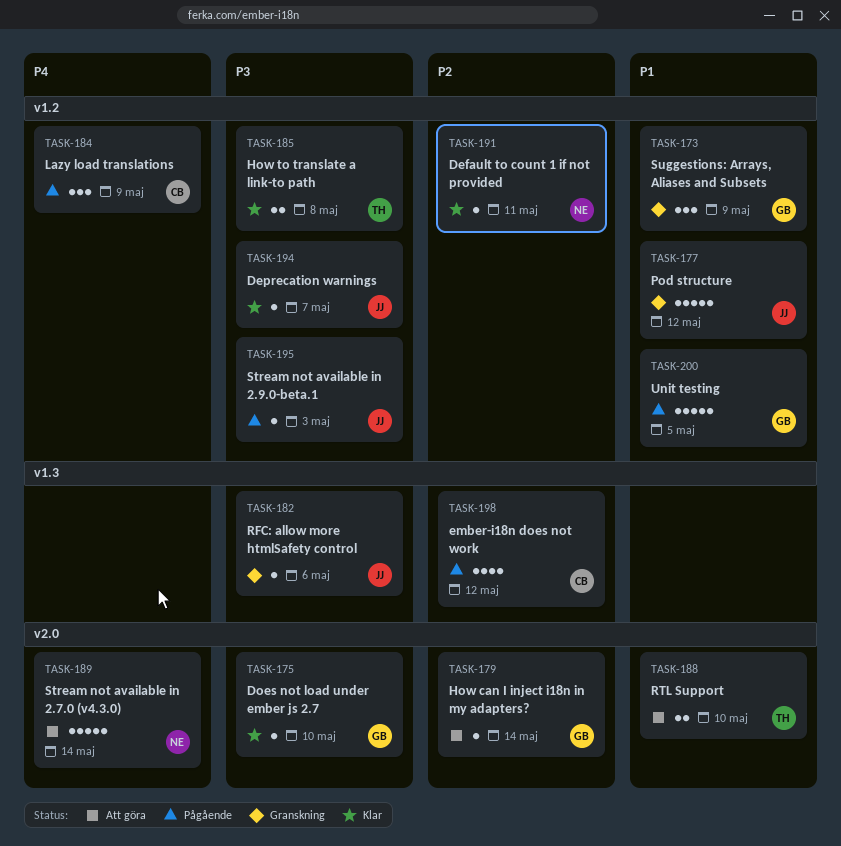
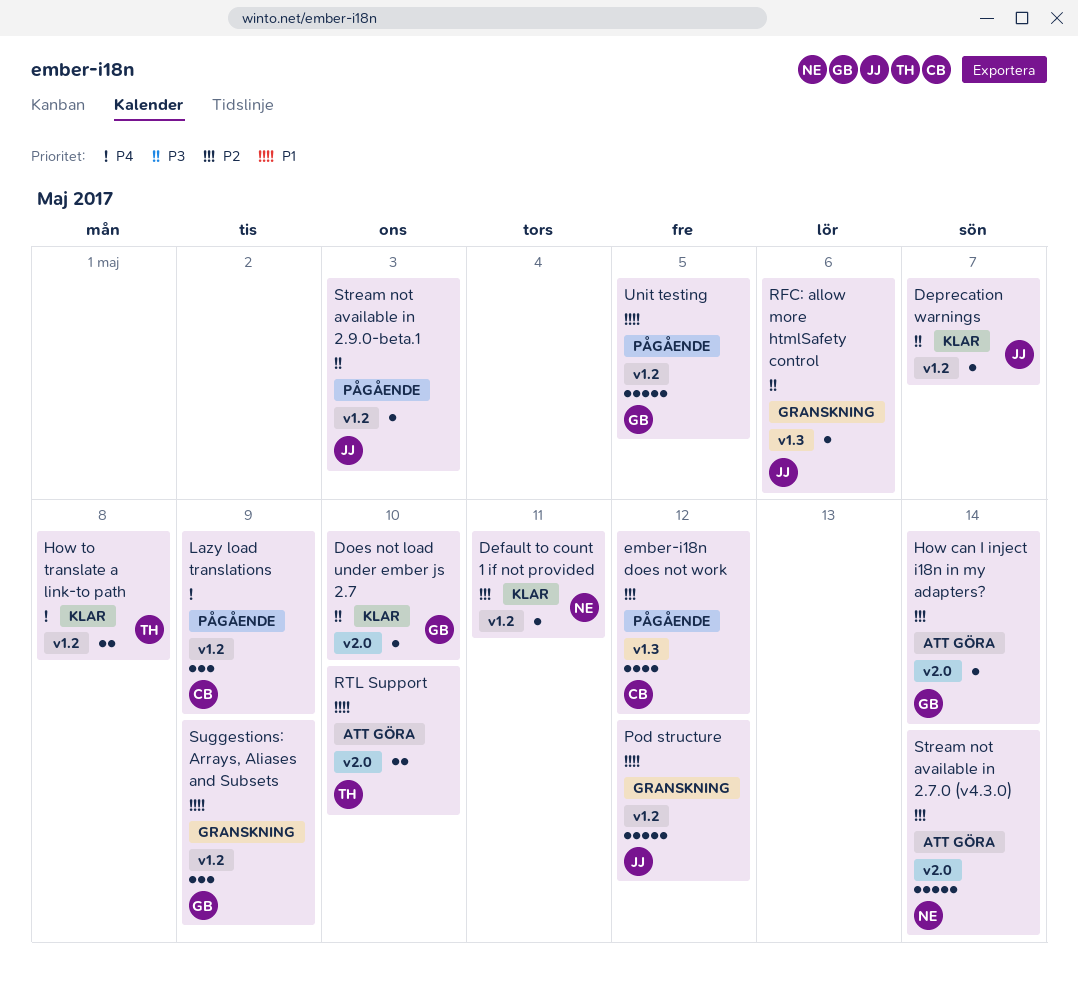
How to translate a link-to path, priority: P3 -> P4
Stream not available in 2.7.0 (v4.3.0), priority: P4 -> P2

